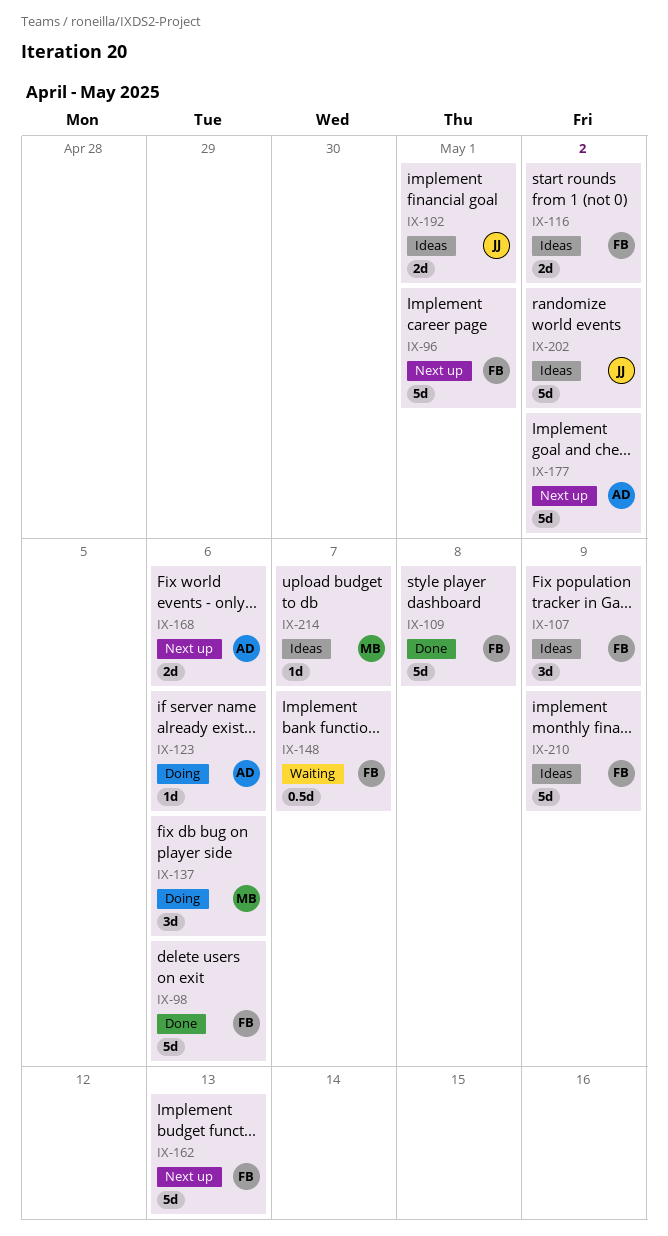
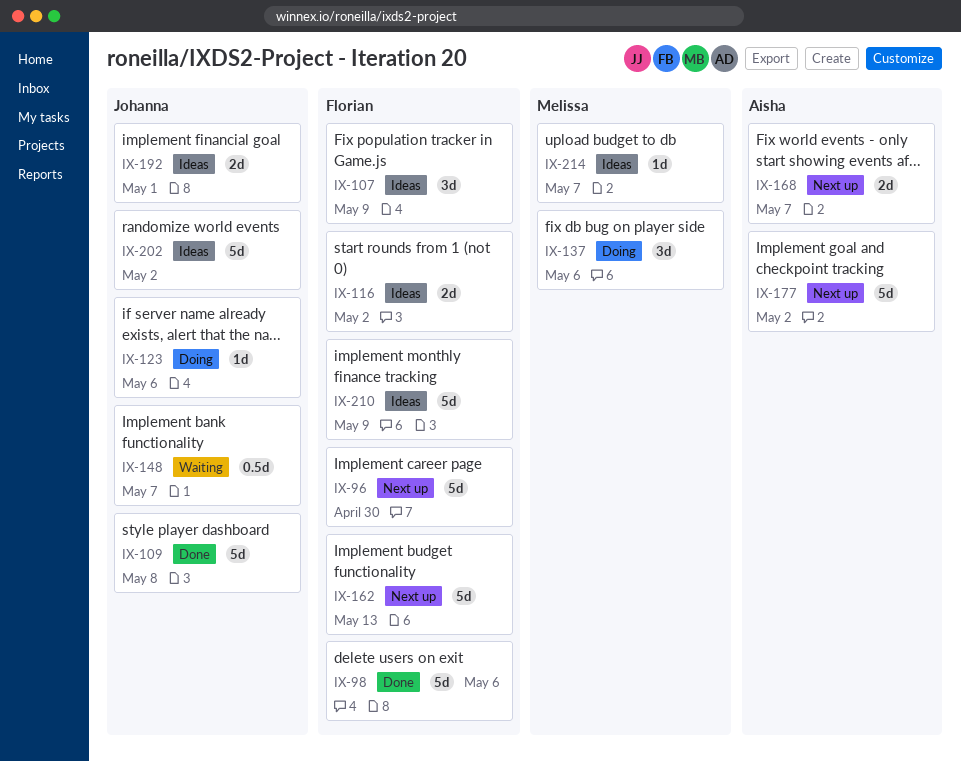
IX-96, due: May 1 -> Apr 30
IX-109, owner: Florian -> Johanna
IX-123, owner: Aisha -> Johanna
IX-148, owner: Florian -> Johanna
IX-168, due: May 6 -> May 7

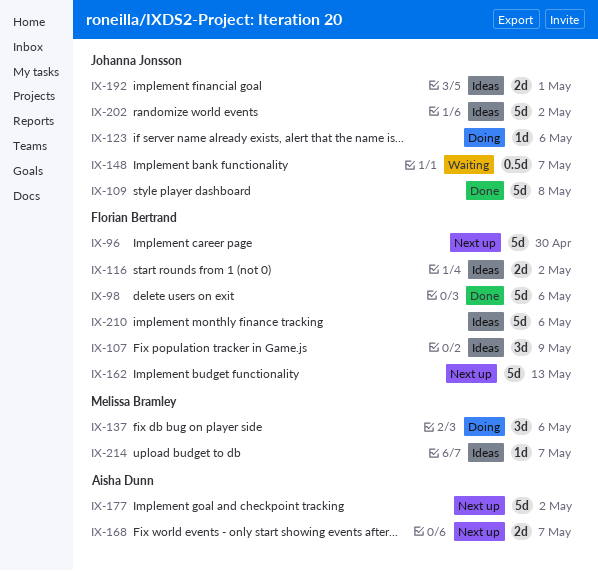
IX-210, due: May 9 -> May 6

